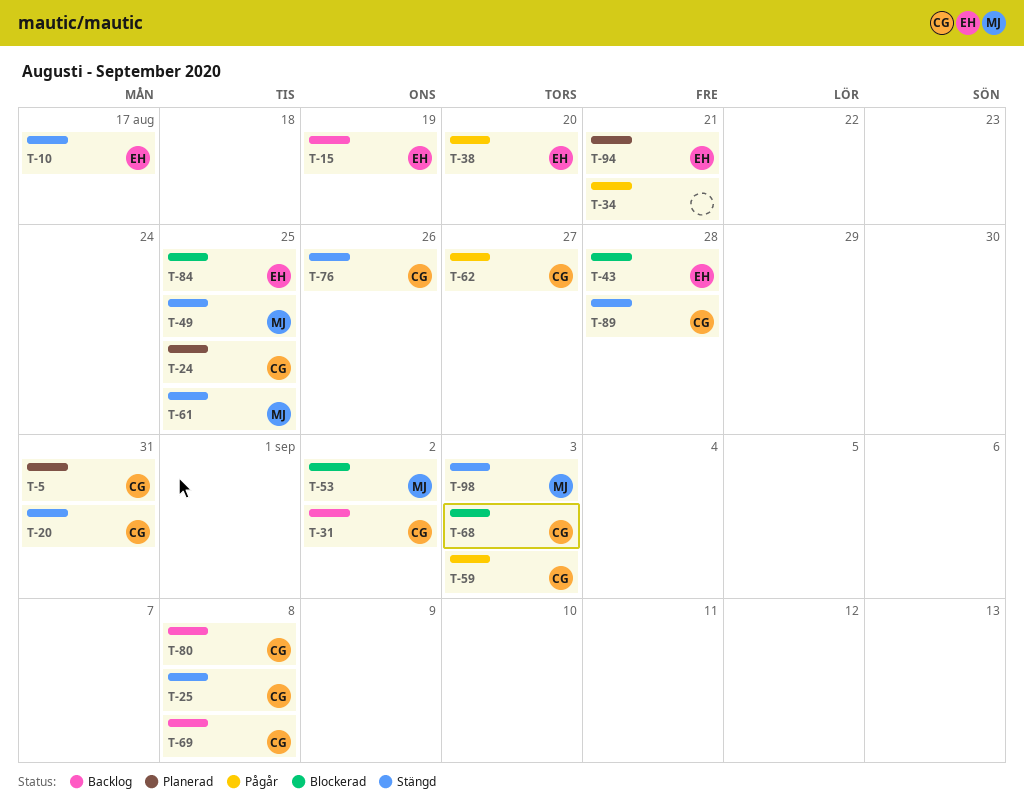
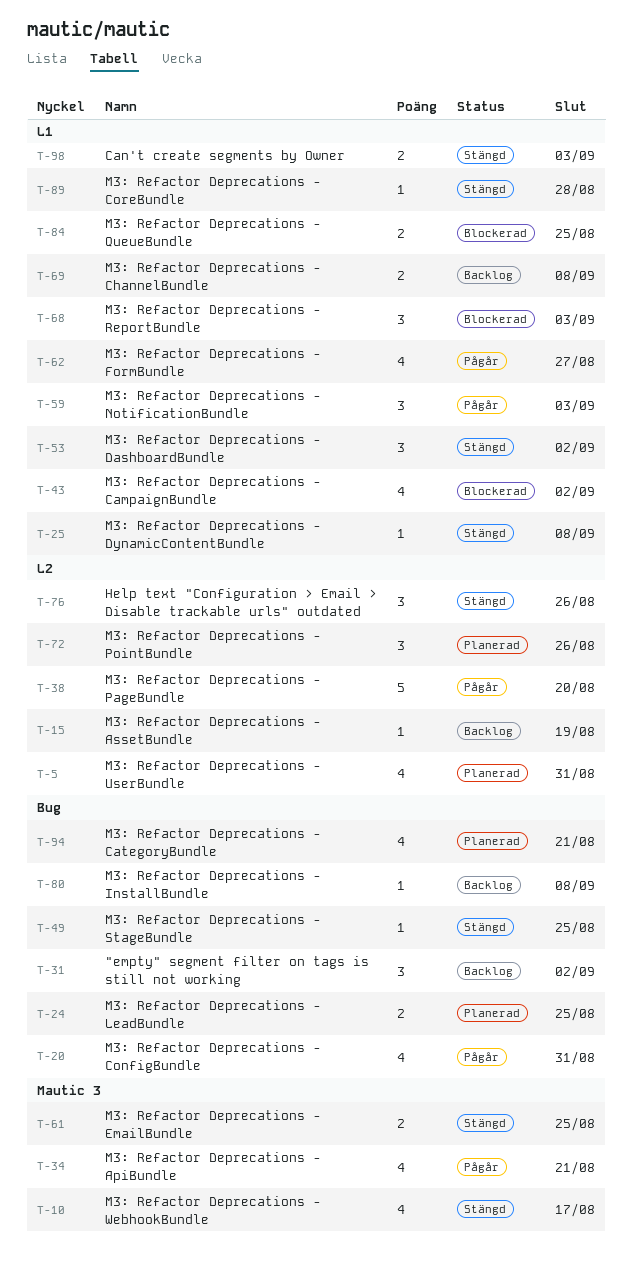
T-20, status: Stängd -> Pågår
T-43, due: Aug 28 -> Sep 2
T-53, status: Blockerad -> Stängd
T-72: none -> present

